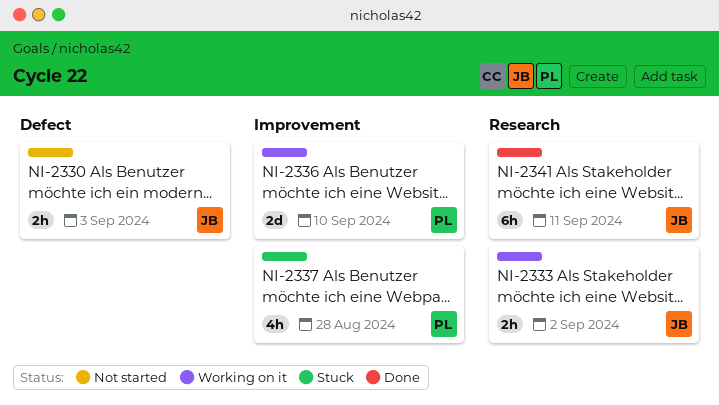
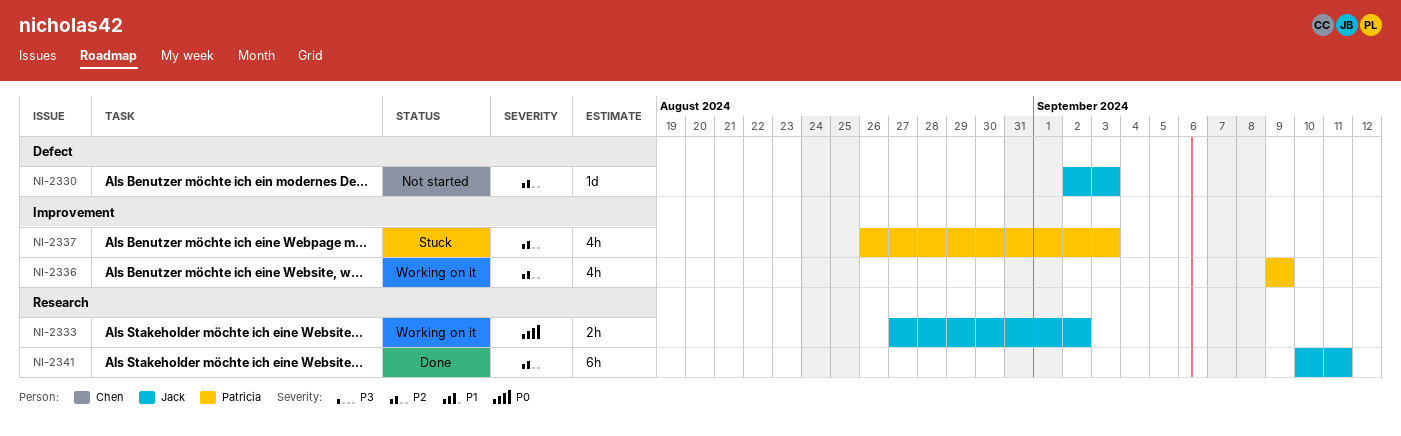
NI-2330, estimate: 2h -> 1d
NI-2336, estimate: 2d -> 4h
NI-2336, due: Sep 10 -> Sep 9
NI-2337, due: Aug 28 -> Sep 3

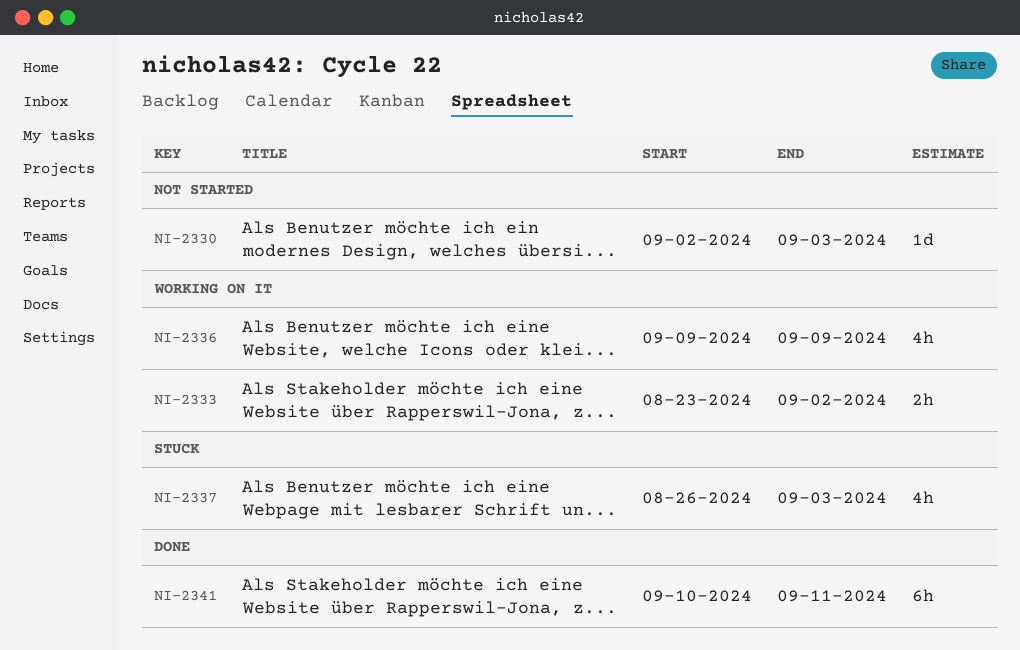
NI-2333, start: Aug 27 -> Aug 23

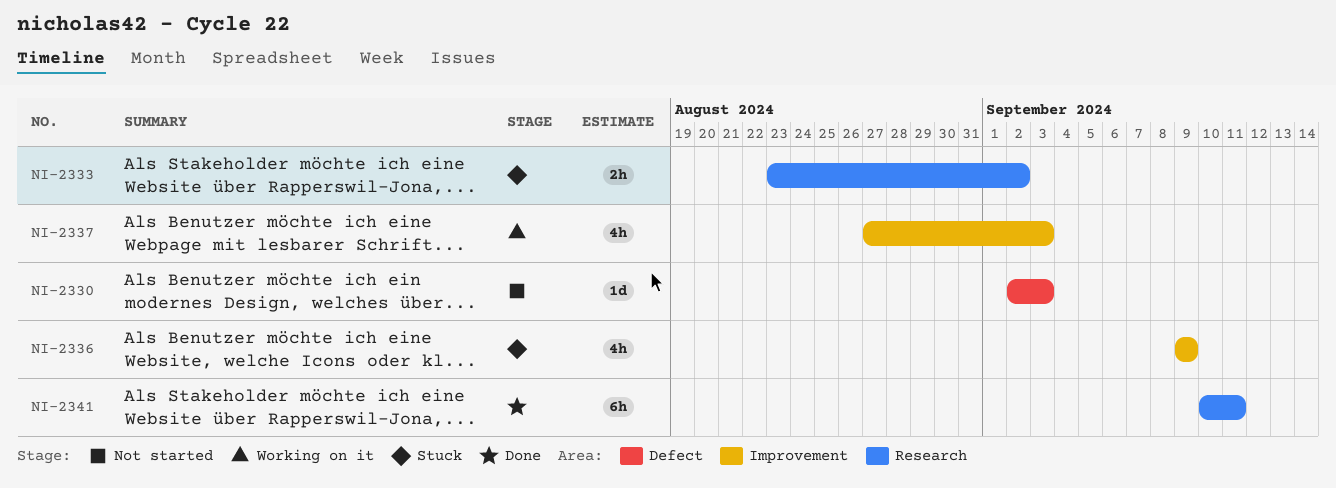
NI-2333, status: Working on it -> Stuck
NI-2336, status: Working on it -> Stuck
NI-2337, status: Stuck -> Working on it
NI-2337, start: Aug 26 -> Aug 27

